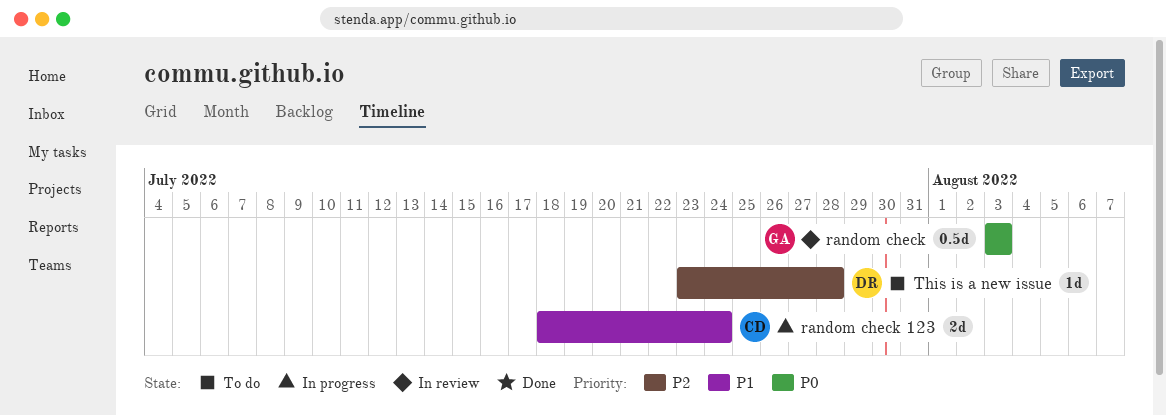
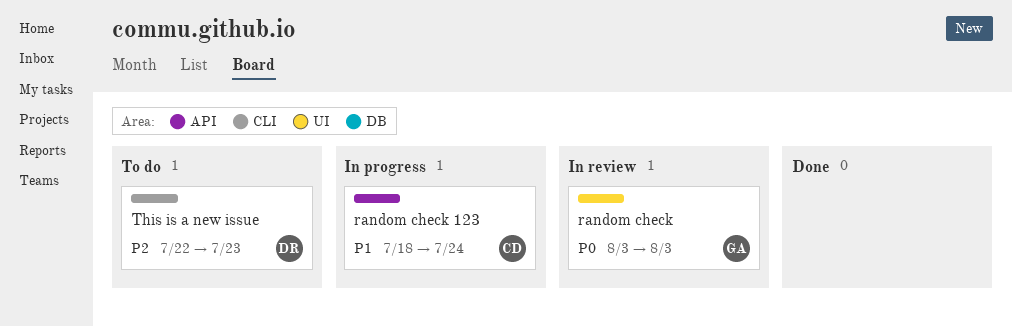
This is a new issue, start: Jul 23 -> Jul 22
This is a new issue, due: Jul 28 -> Jul 23

